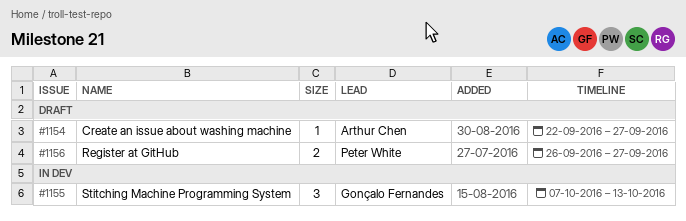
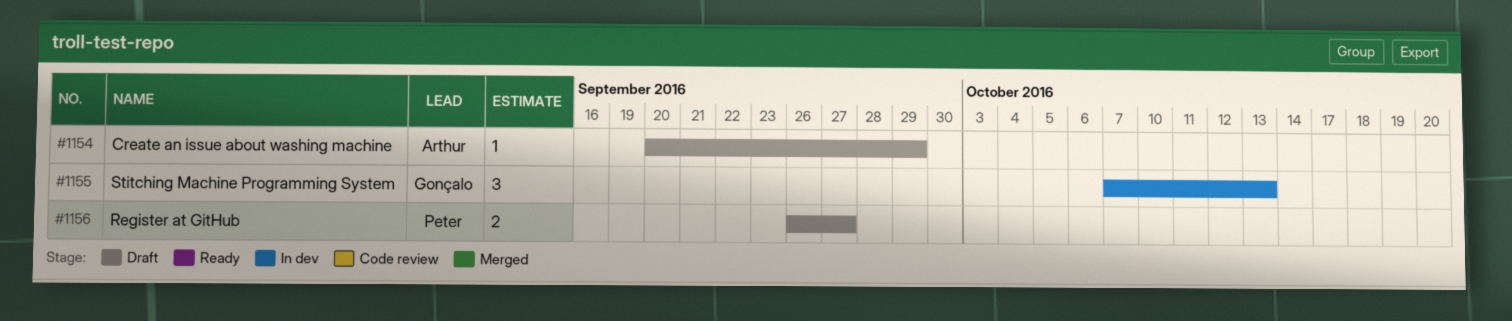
#1154, start: Sep 22 -> Sep 20
#1154, due: Sep 27 -> Sep 29

